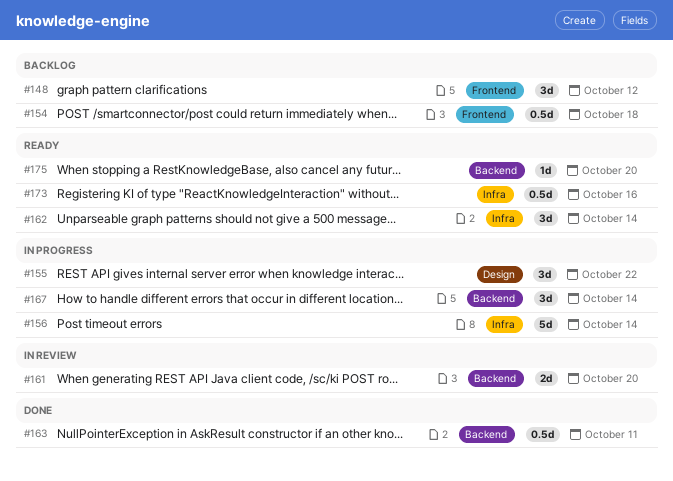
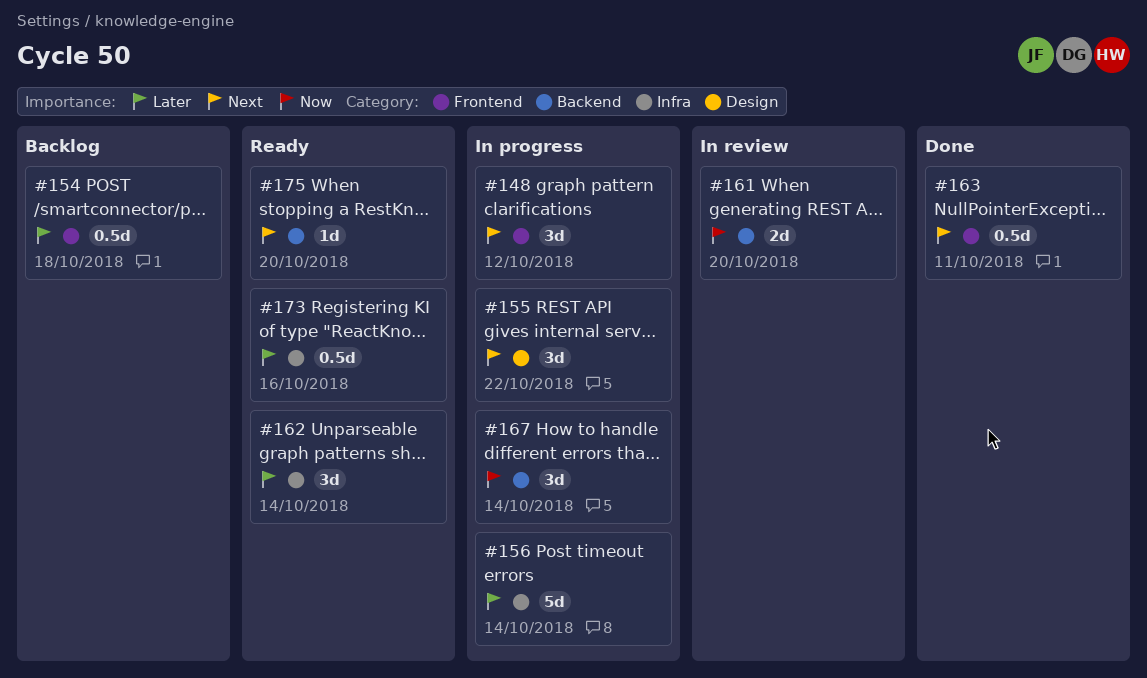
#148, status: Backlog -> In progress
#163, label: Backend -> Frontend

